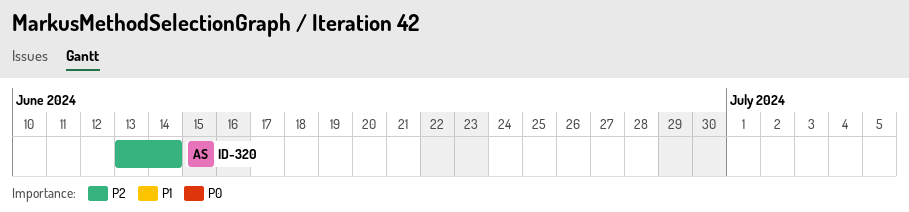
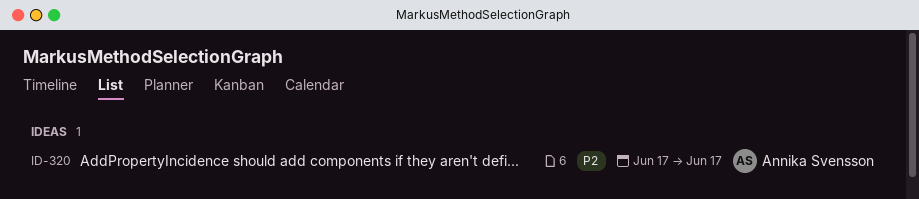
ID-320, start: Jun 13 -> Jun 17
ID-320, due: Jun 14 -> Jun 17

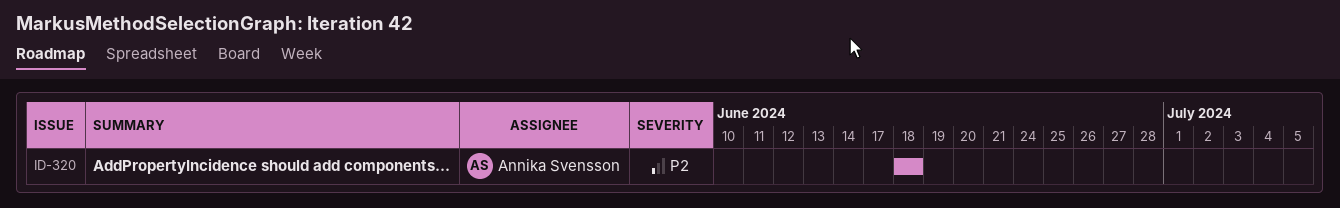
ID-320, start: Jun 17 -> Jun 18
ID-320, due: Jun 17 -> Jun 18

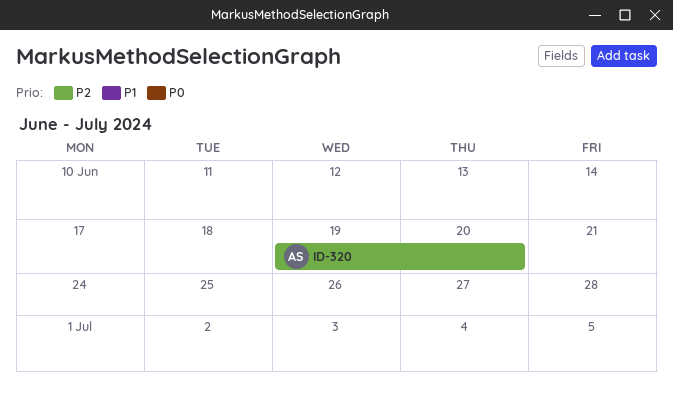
ID-320, start: Jun 18 -> Jun 19
ID-320, due: Jun 18 -> Jun 20

